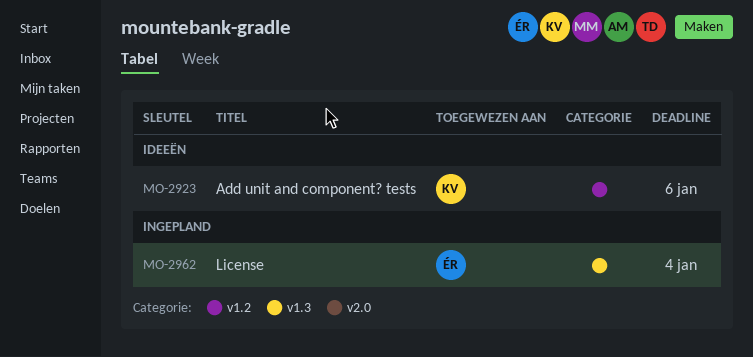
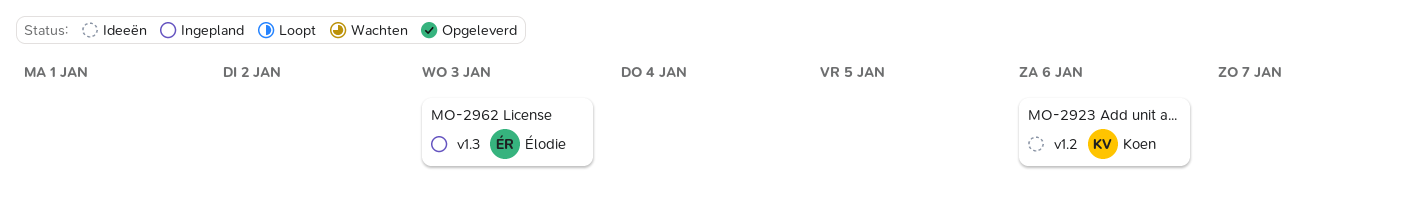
MO-2962, due: Jan 4 -> Jan 3

